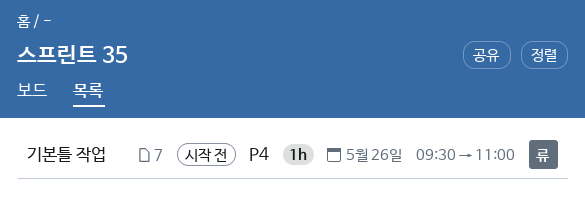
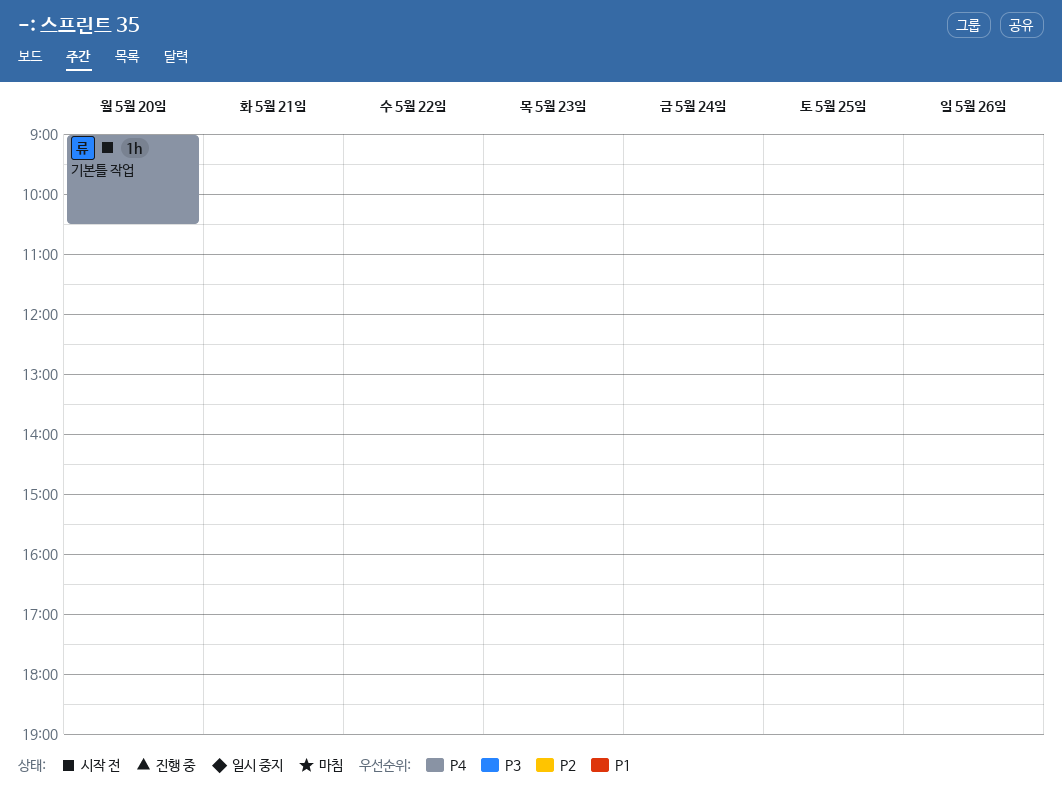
기본틀 작업, day: May 26 -> May 20
기본틀 작업, begins: 09:30 -> 09:00
기본틀 작업, ends: 11:00 -> 10:30

